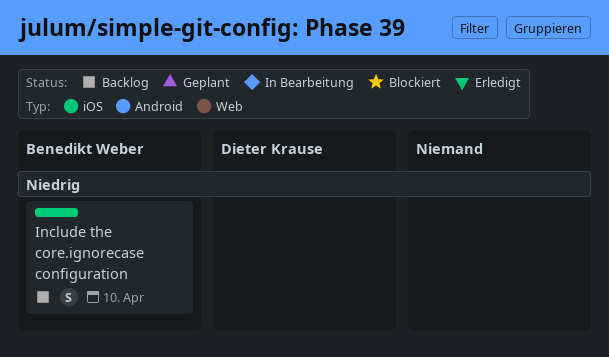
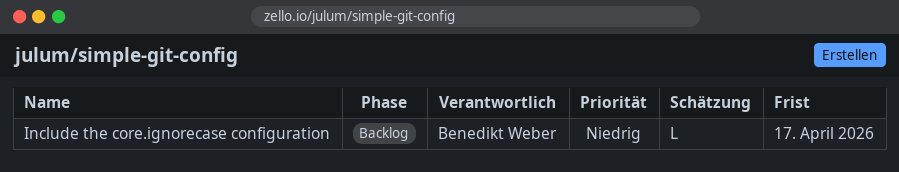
Include the core.ignorecase configuration, estimate: S -> L
Include the core.ignorecase configuration, due: Apr 10 -> Apr 17

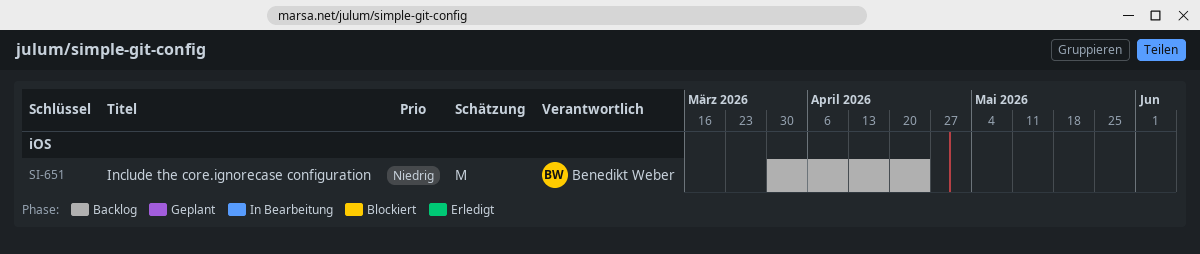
Include the core.ignorecase configuration, estimate: L -> M
Include the core.ignorecase configuration, due: Apr 17 -> Apr 24

